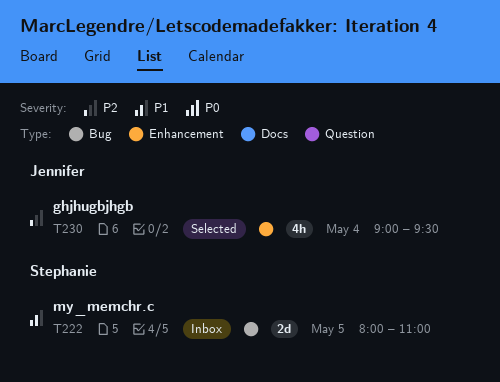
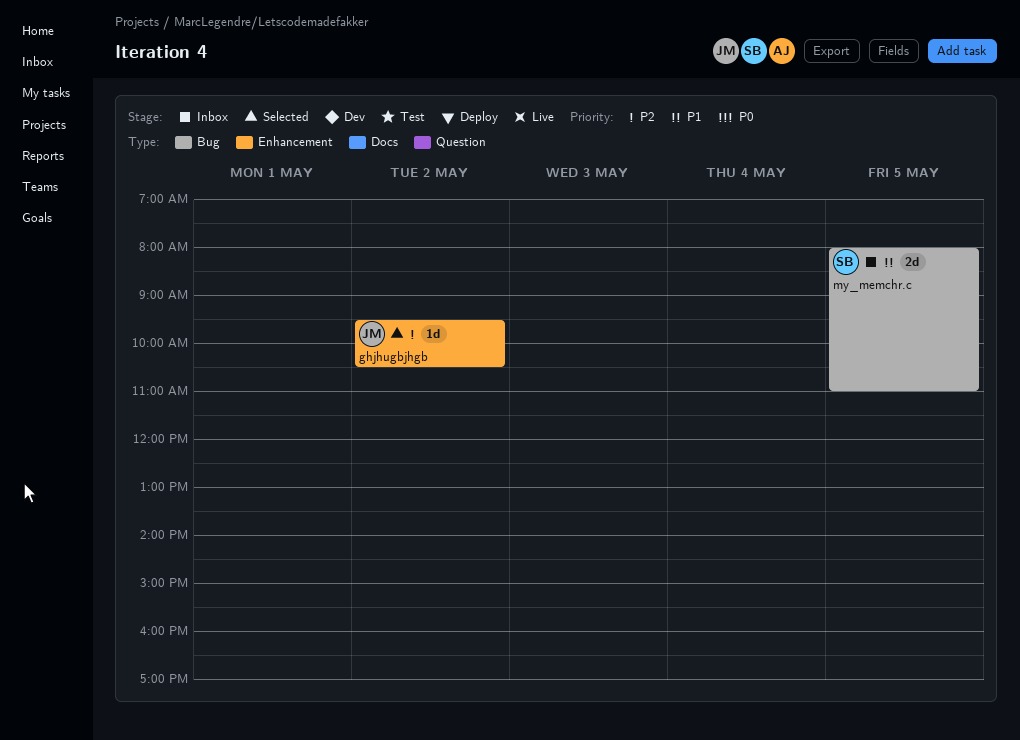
ghjhugbjhgb, estimate: 4h -> 1d
ghjhugbjhgb, day: May 4 -> May 2
ghjhugbjhgb, begins: 09:00 -> 09:30
ghjhugbjhgb, ends: 09:30 -> 10:30

